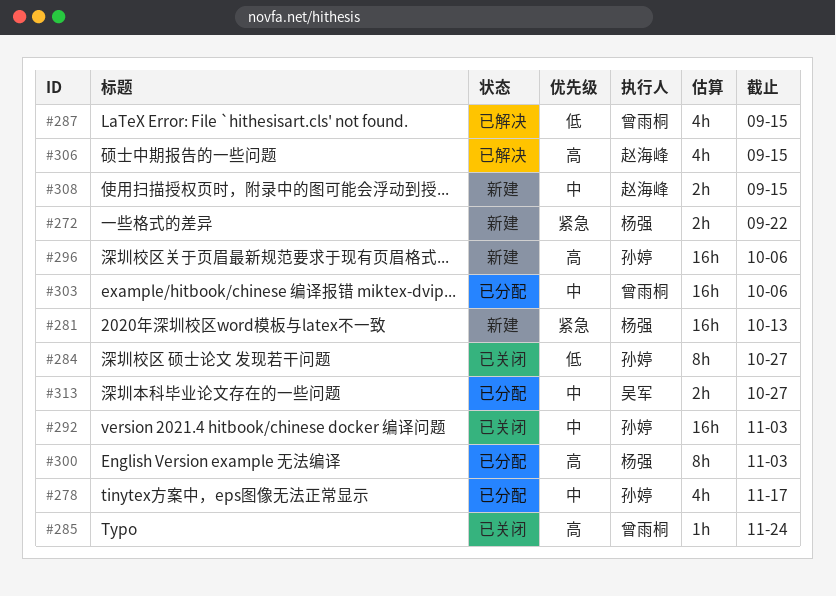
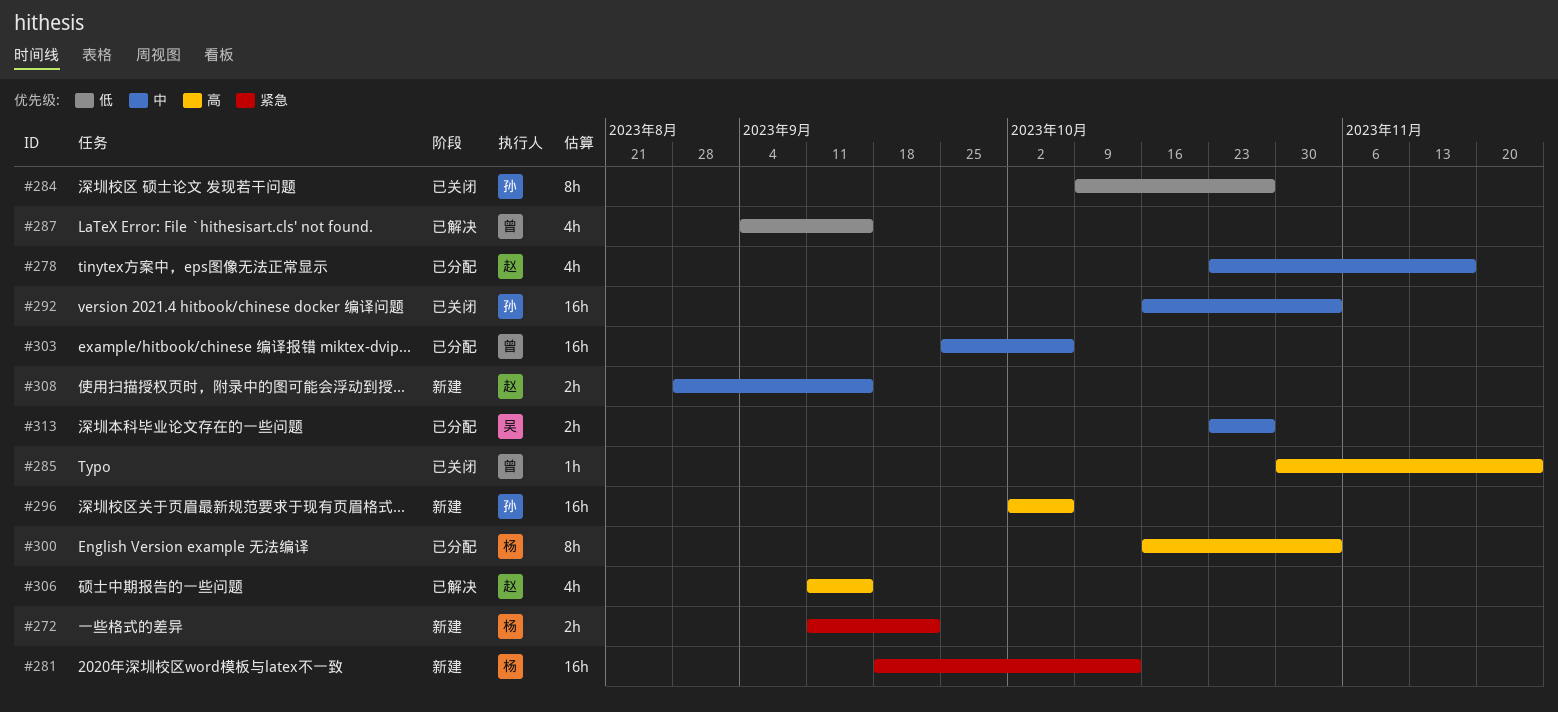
#278, owner: 孙婷 -> 赵海峰

